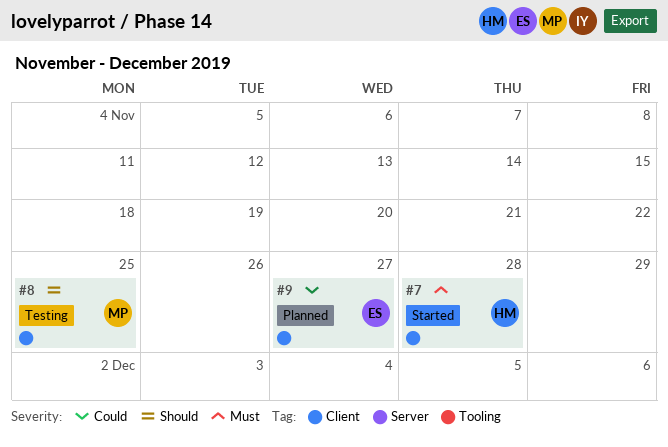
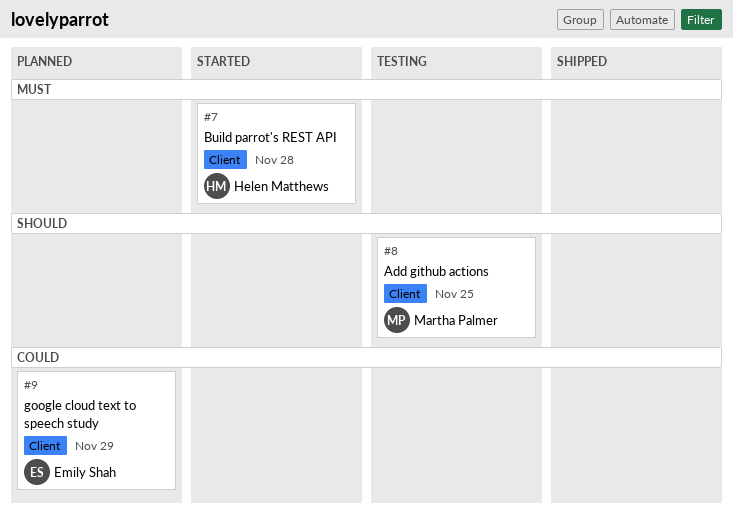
#9, due: Nov 27 -> Nov 29

